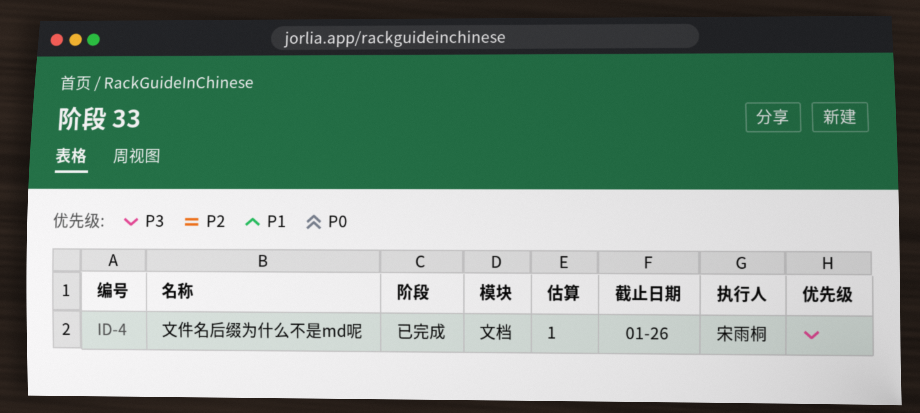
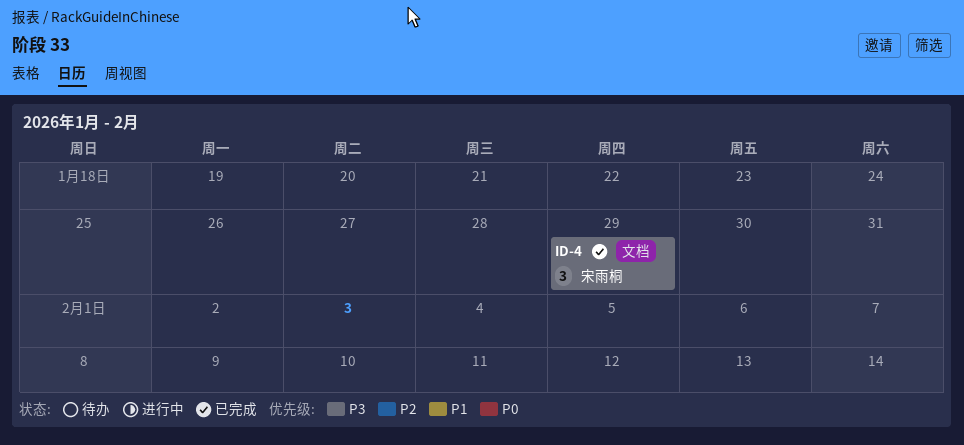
ID-4, estimate: 1 -> 3
ID-4, due: Jan 26 -> Jan 29

